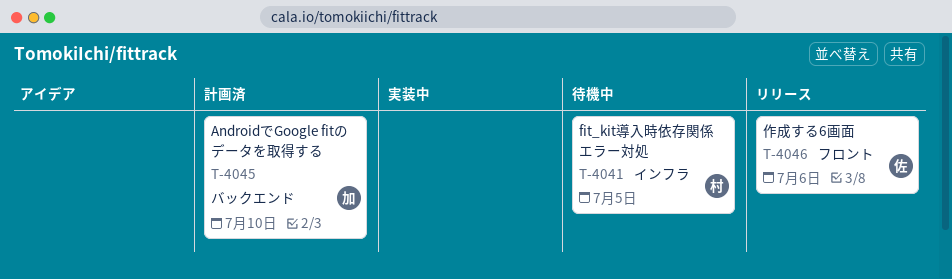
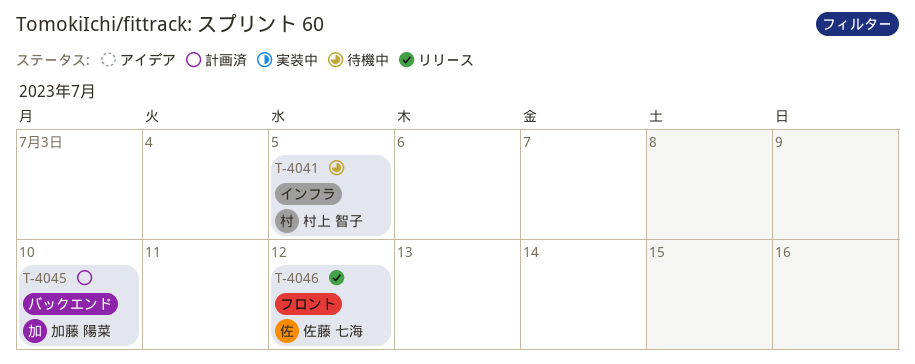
T-4046, due: Jul 6 -> Jul 12

